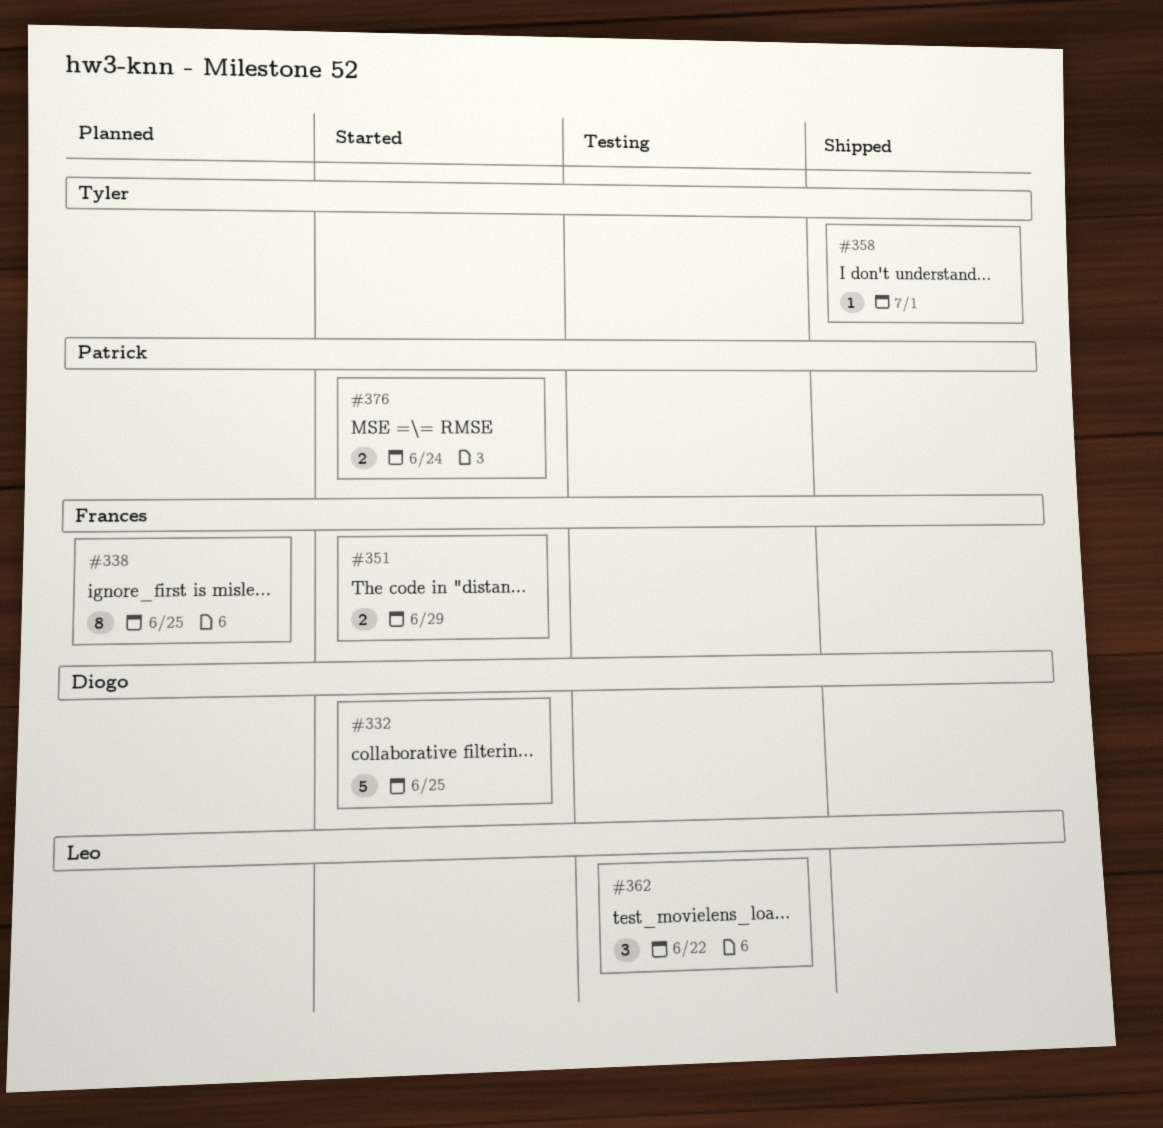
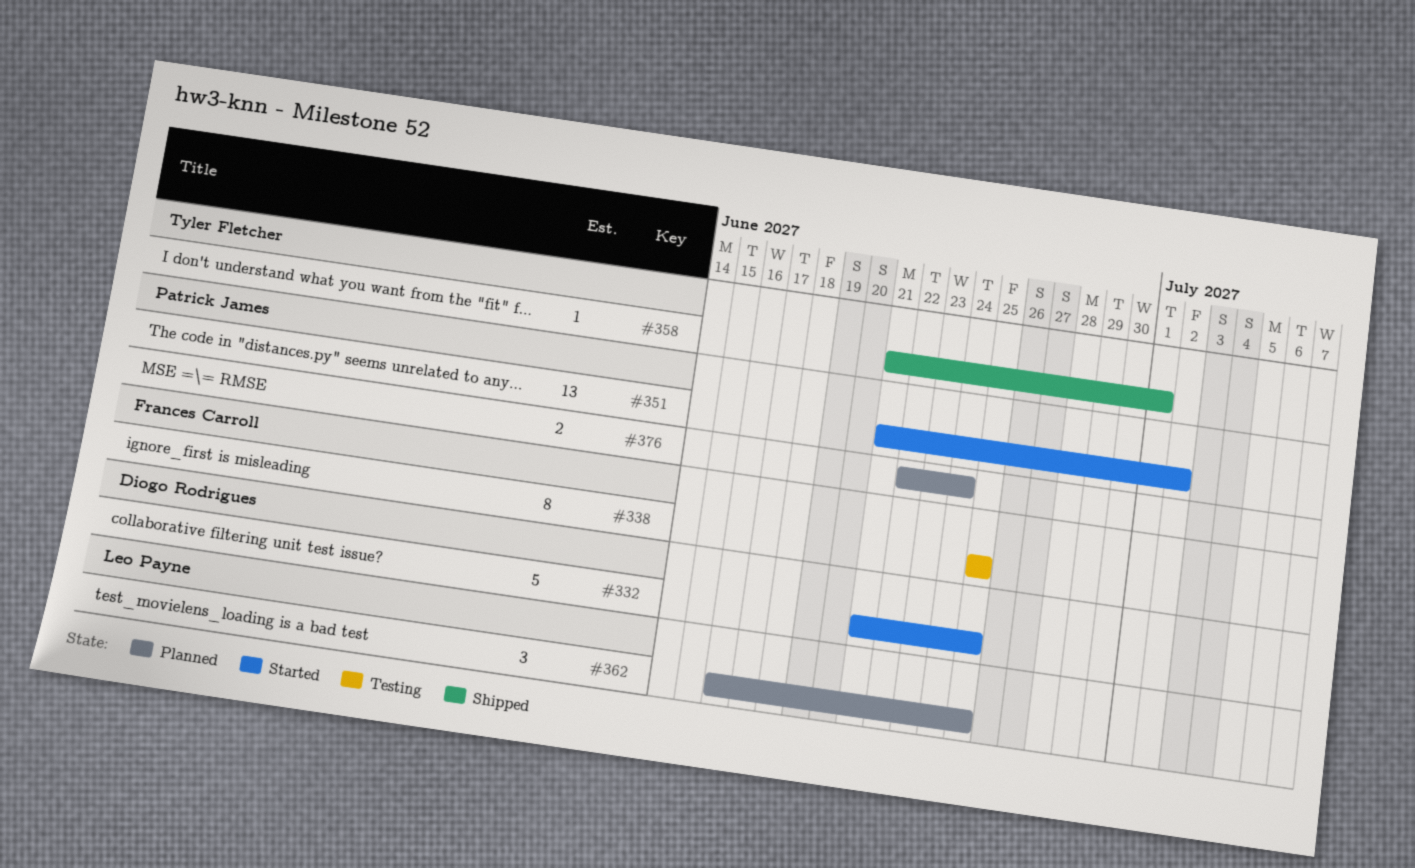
#338, status: Planned -> Testing
#351, owner: Frances Carroll -> Patrick James
#351, estimate: 2 -> 13
#351, due: Jun 29 -> Jul 2
#362, status: Testing -> Planned
#362, due: Jun 22 -> Jun 25
#376, status: Started -> Planned

